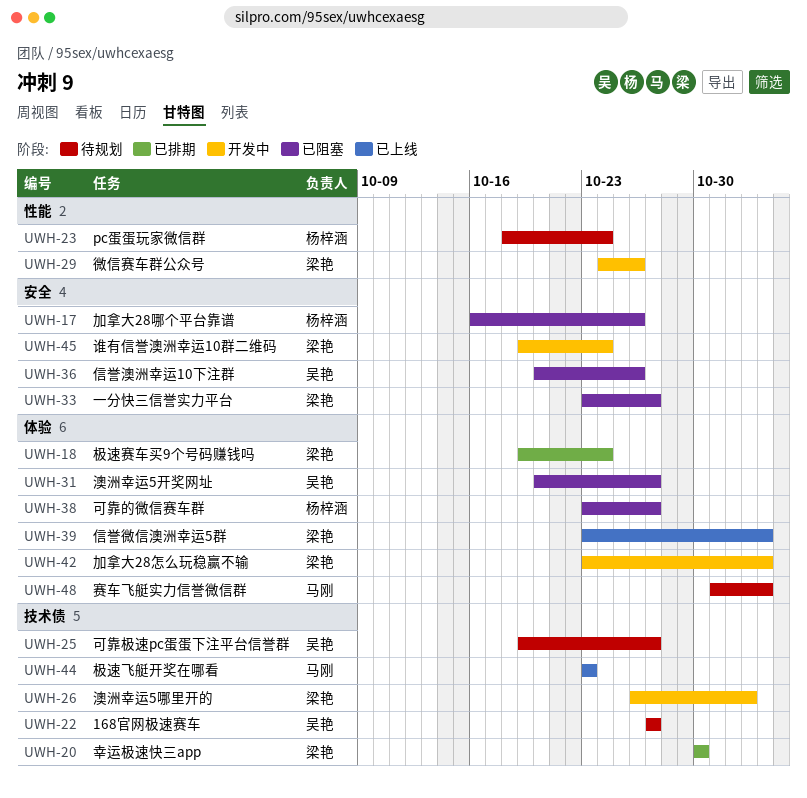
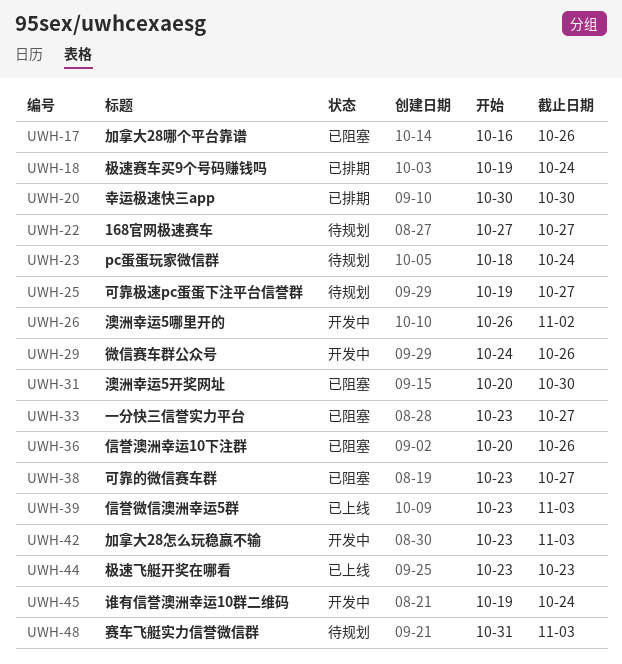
UWH-31, due: Oct 27 -> Oct 30

